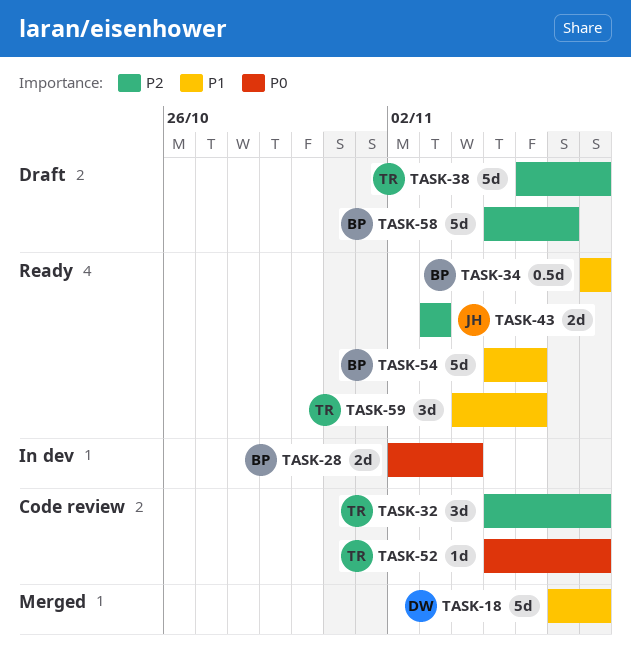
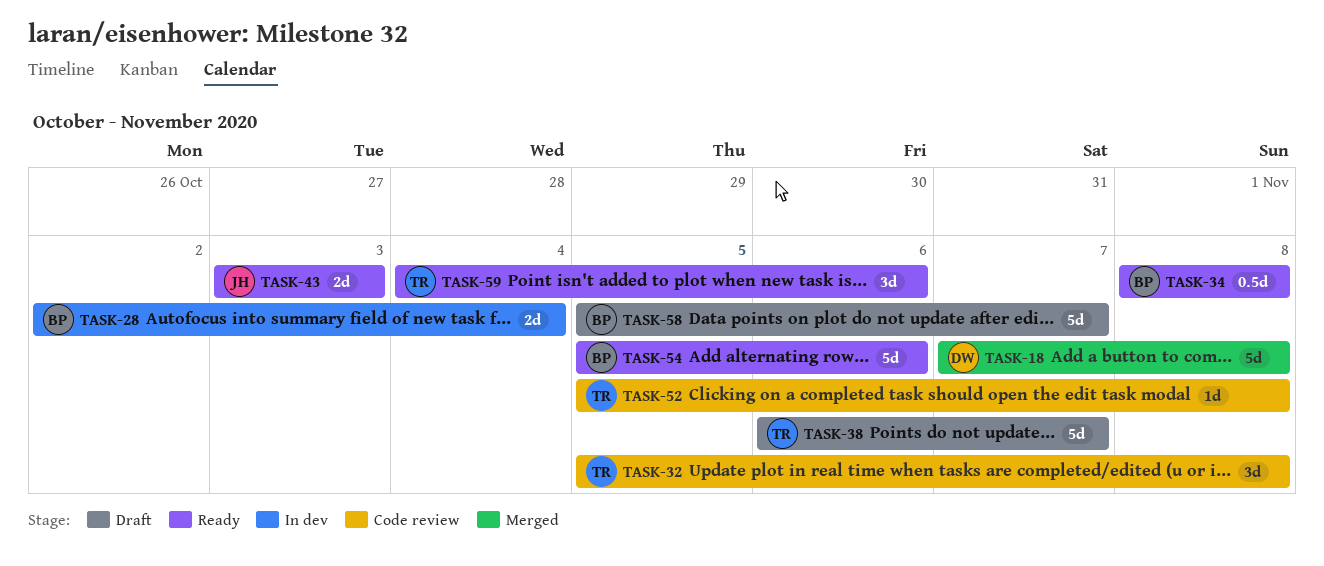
TASK-38, due: Nov 8 -> Nov 7

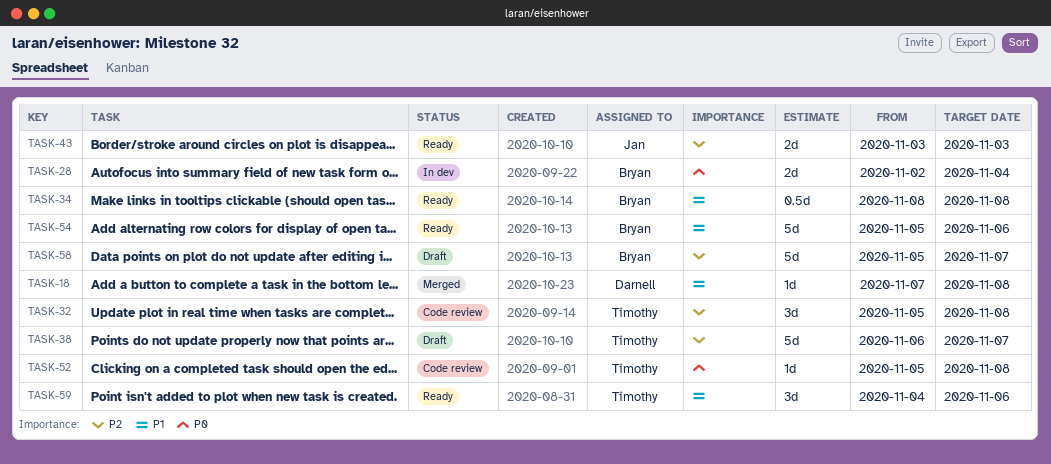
TASK-18, estimate: 5d -> 1d

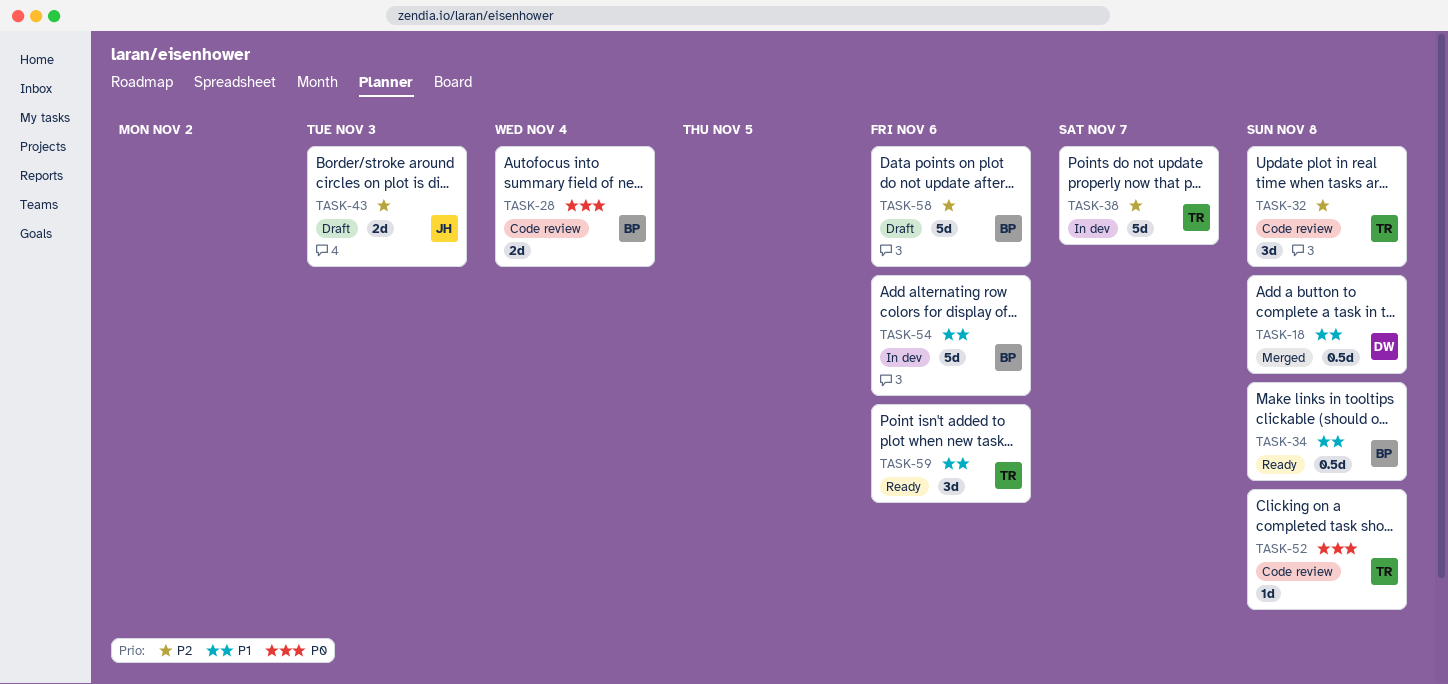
TASK-18, estimate: 1d -> 0.5d
TASK-28, status: In dev -> Code review
TASK-38, status: Draft -> In dev
TASK-43, status: Ready -> Draft
TASK-54, status: Ready -> In dev
TASK-58, due: Nov 7 -> Nov 6

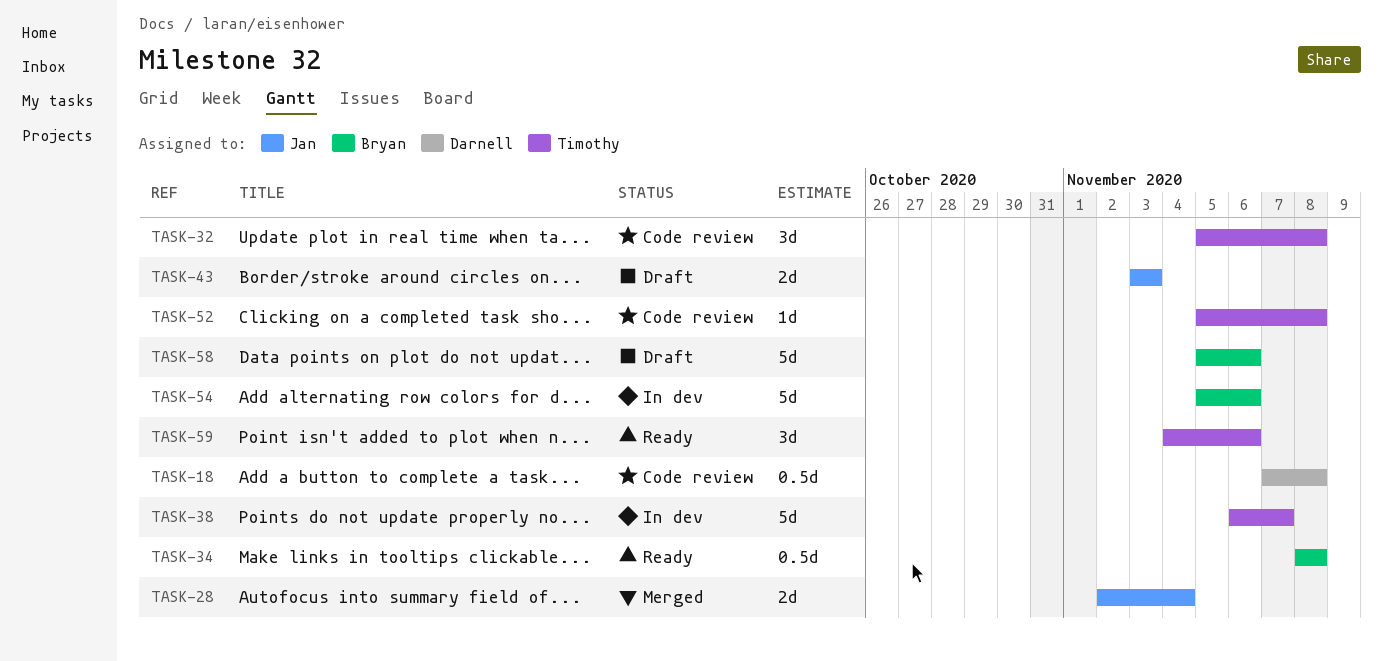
TASK-18, status: Merged -> Code review
TASK-28, status: Code review -> Merged
TASK-28, owner: Bryan -> Jan

